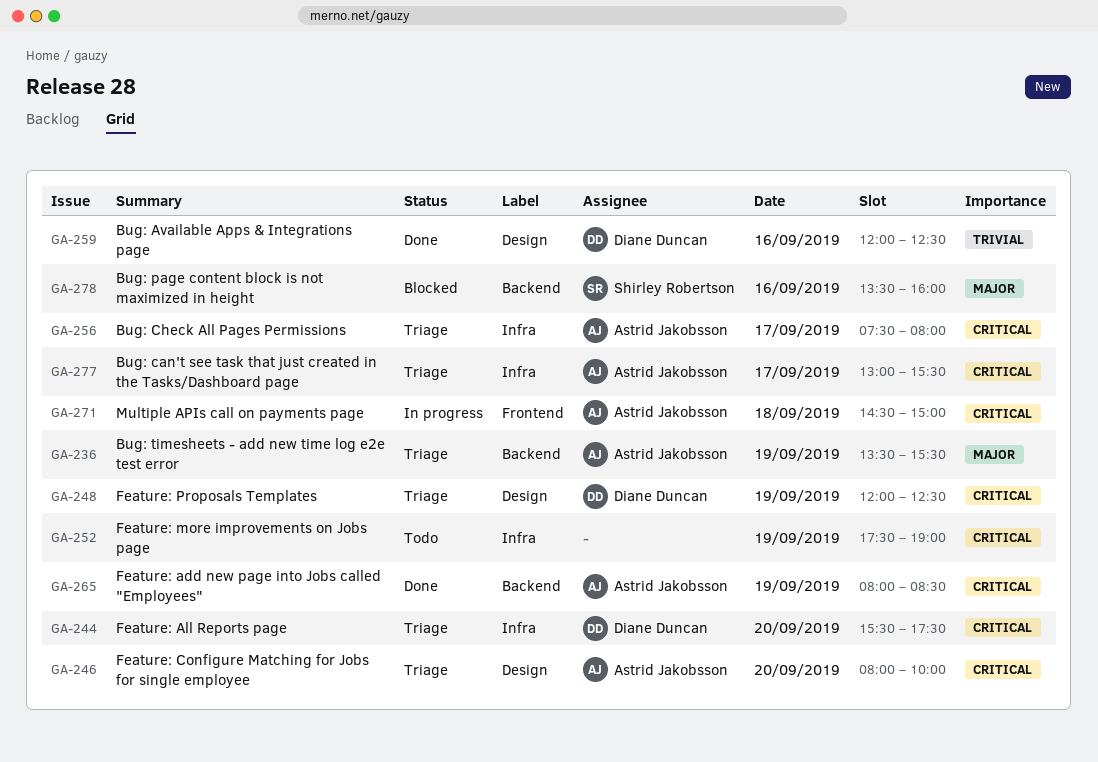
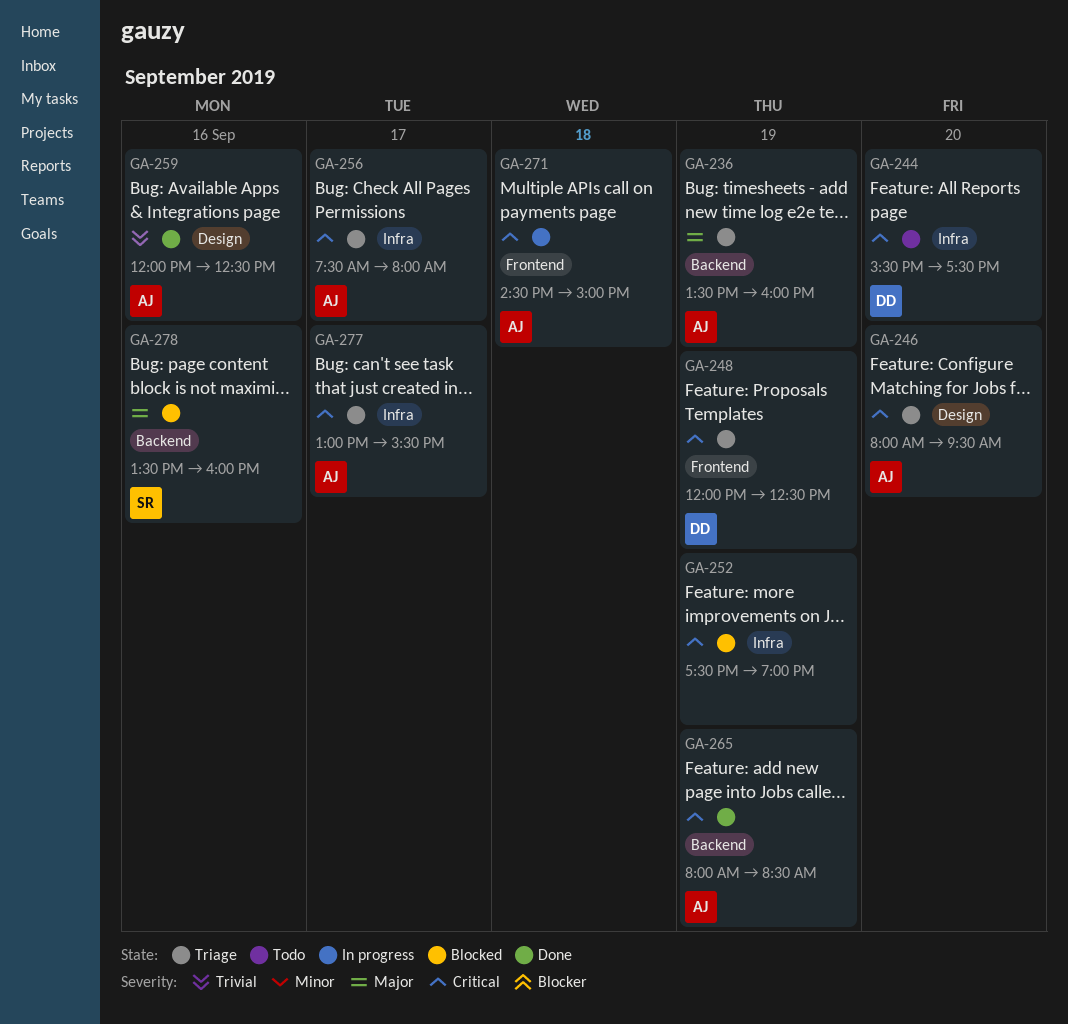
GA-236, ends: 15:30 -> 16:00
GA-244, status: Triage -> Todo
GA-246, ends: 10:00 -> 09:30
GA-248, label: Design -> Frontend
GA-252, status: Todo -> Blocked
GA-259, owner: Diane Duncan -> Astrid Jakobsson

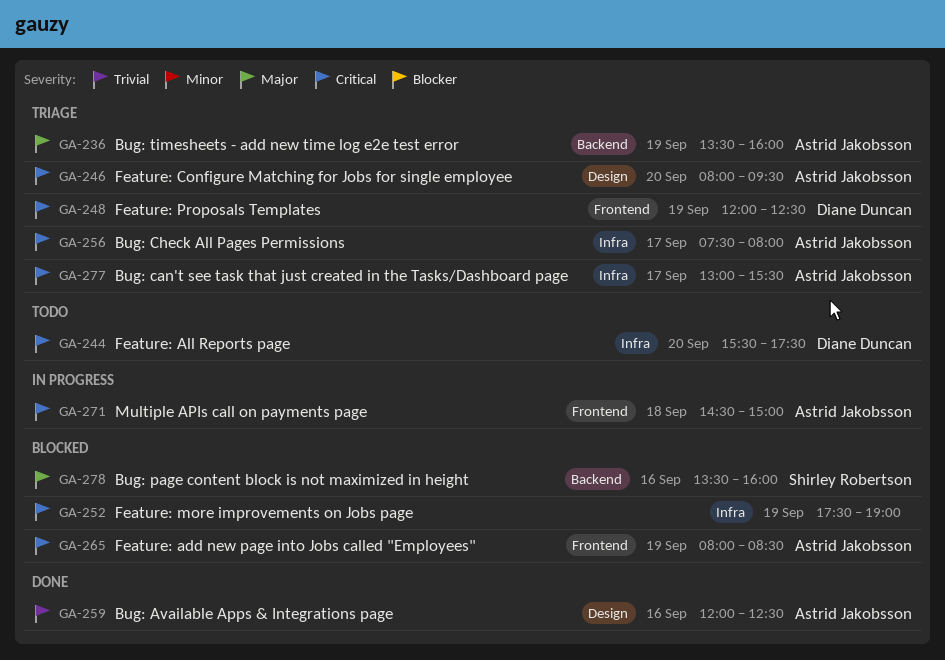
GA-265, status: Done -> Blocked
GA-265, label: Backend -> Frontend

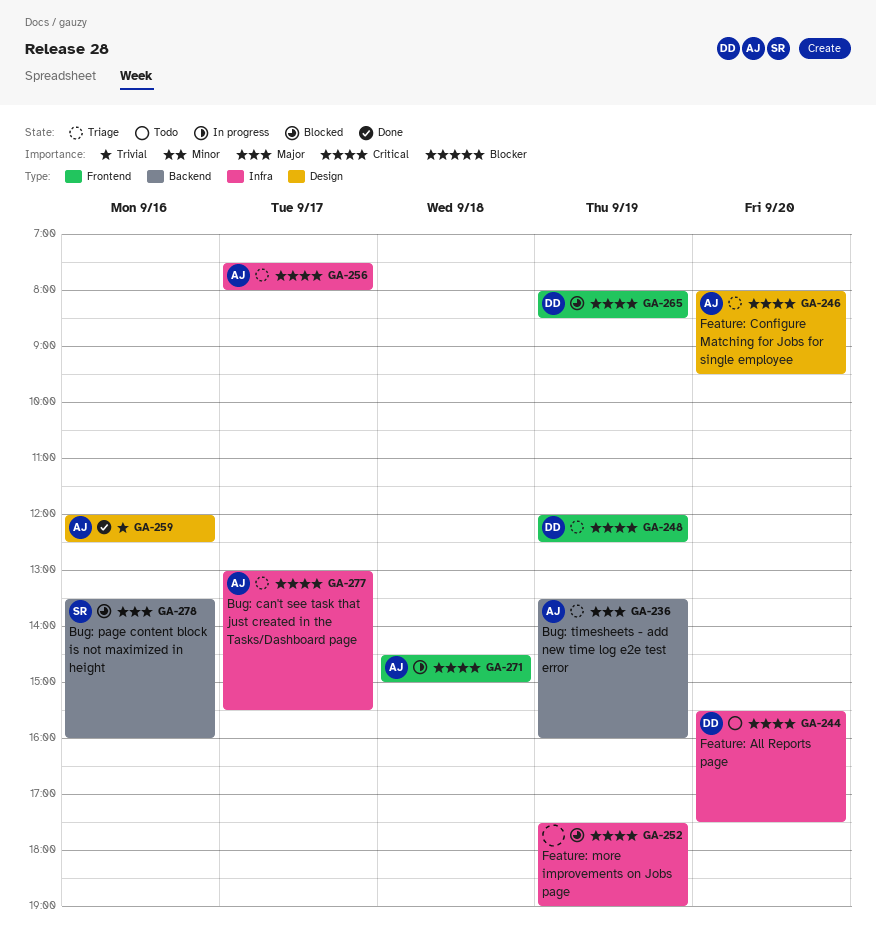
GA-265, owner: Astrid Jakobsson -> Diane Duncan

